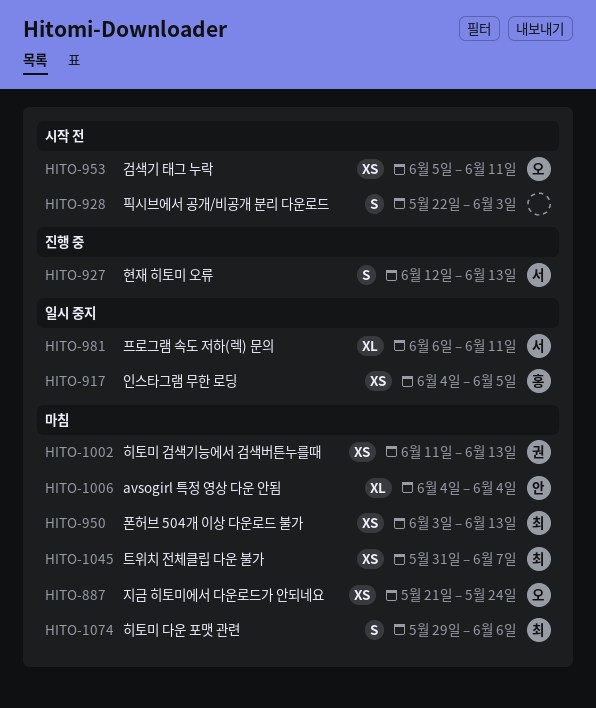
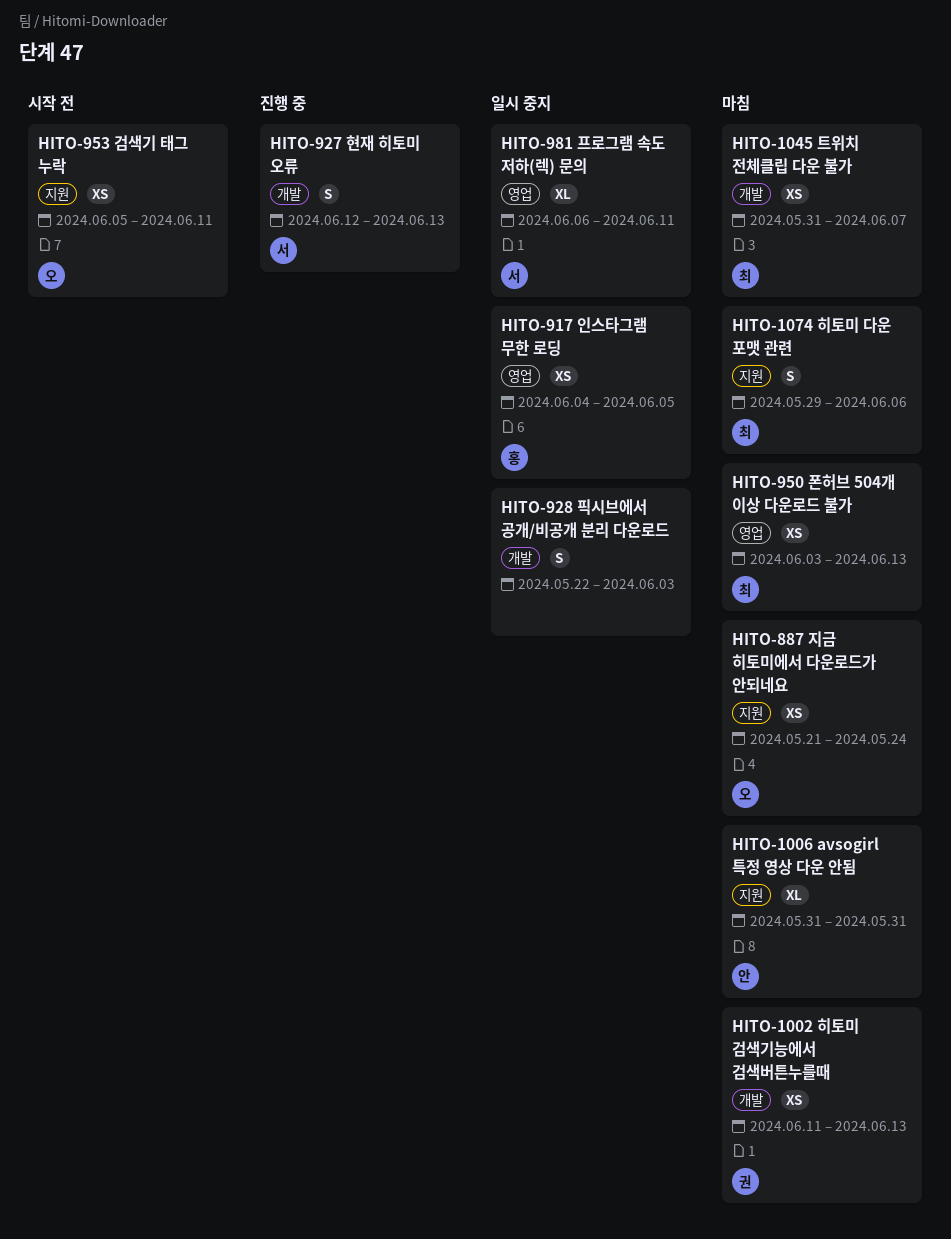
HITO-928, status: 시작 전 -> 일시 중지
HITO-1006, start: Jun 4 -> May 31
HITO-1006, due: Jun 4 -> May 31

